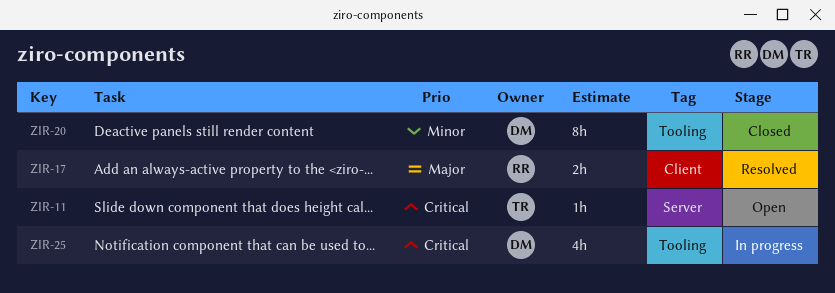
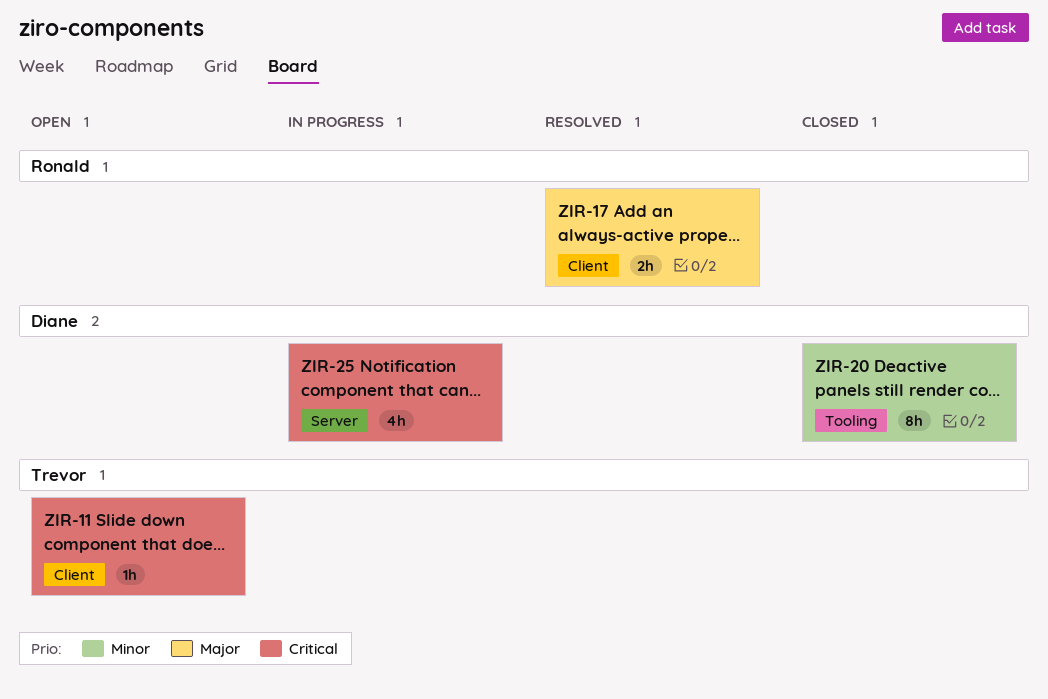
ZIR-11, label: Server -> Client
ZIR-25, label: Tooling -> Server

